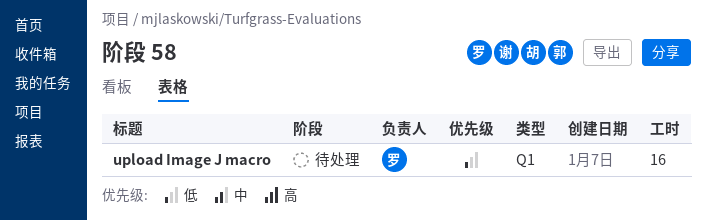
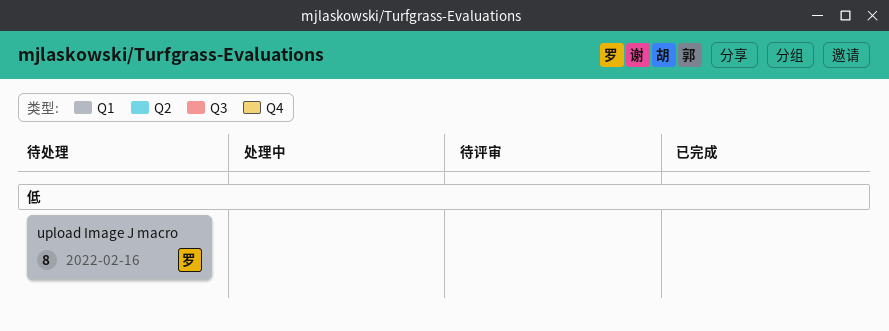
upload Image J macro, estimate: 16 -> 8

